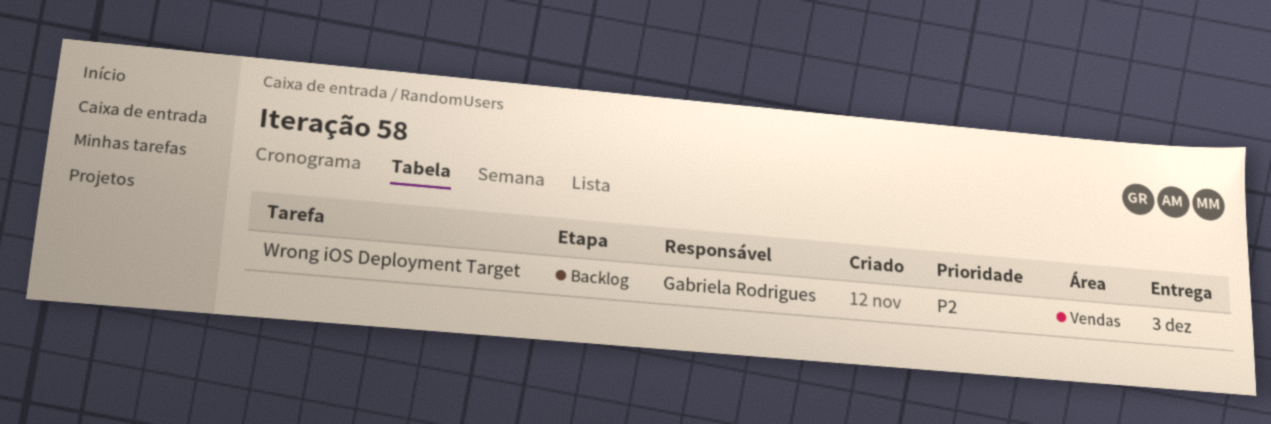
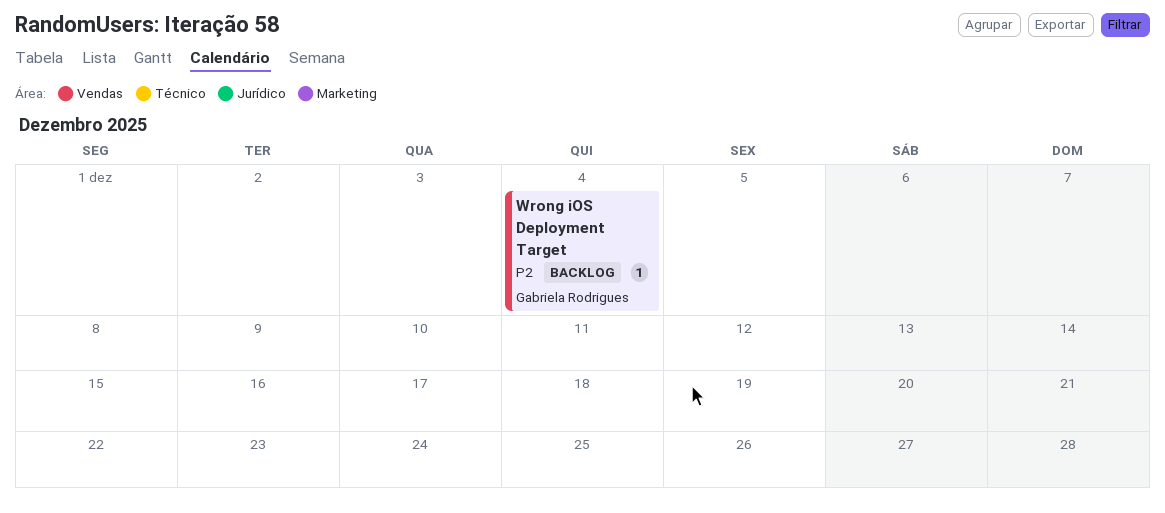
Wrong iOS Deployment Target, due: Dec 3 -> Dec 4

